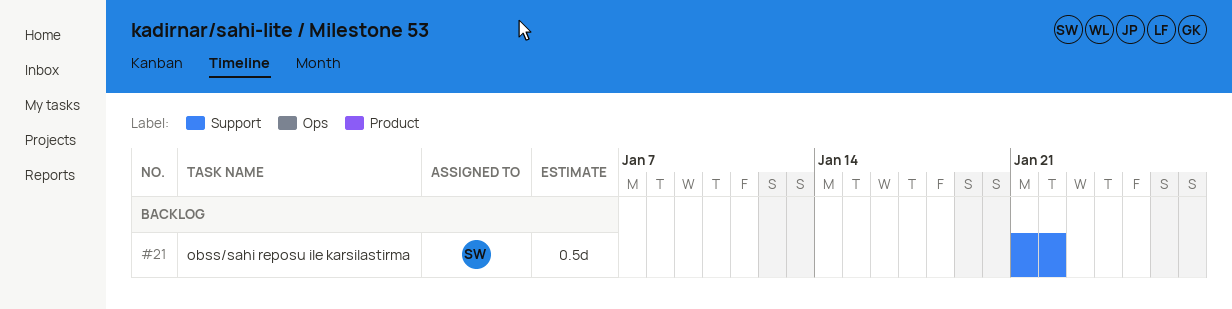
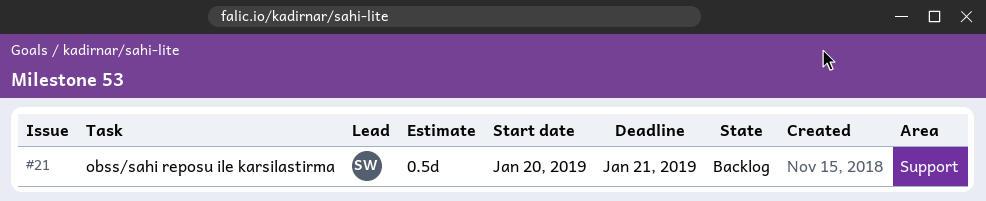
#21, start: Jan 21 -> Jan 20
#21, due: Jan 22 -> Jan 21

